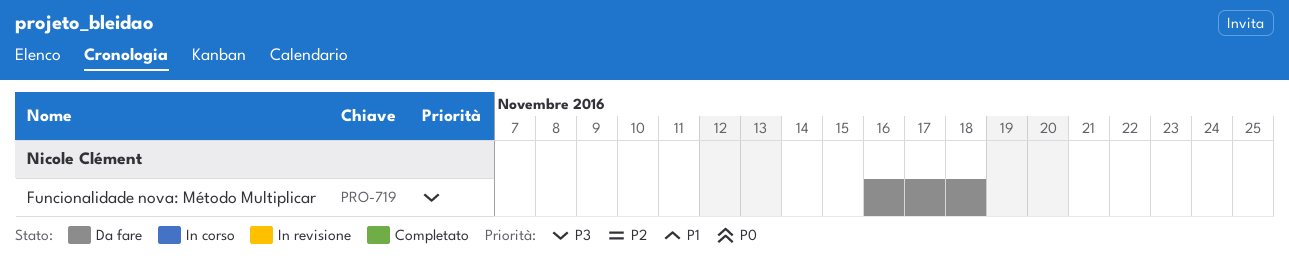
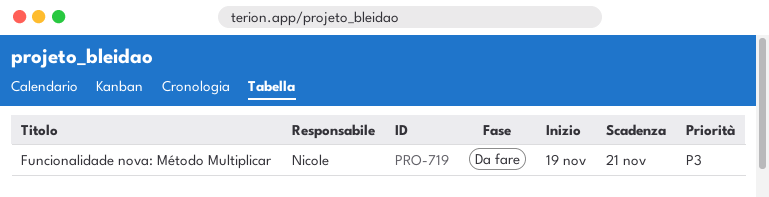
PRO-719, start: Nov 16 -> Nov 19
PRO-719, due: Nov 18 -> Nov 21

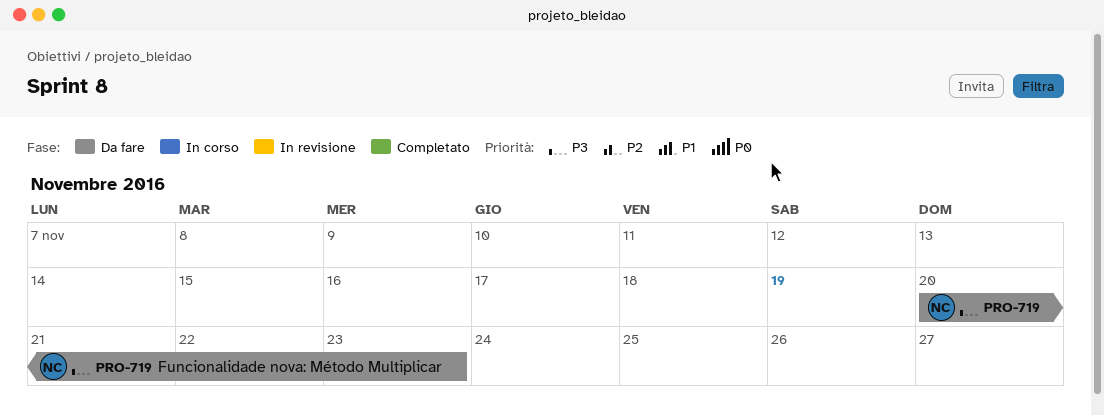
PRO-719, start: Nov 19 -> Nov 20
PRO-719, due: Nov 21 -> Nov 23

